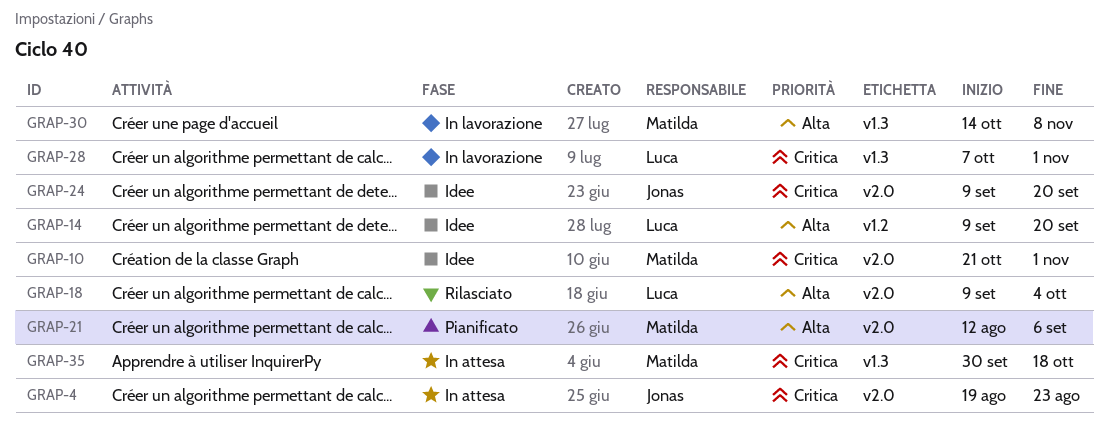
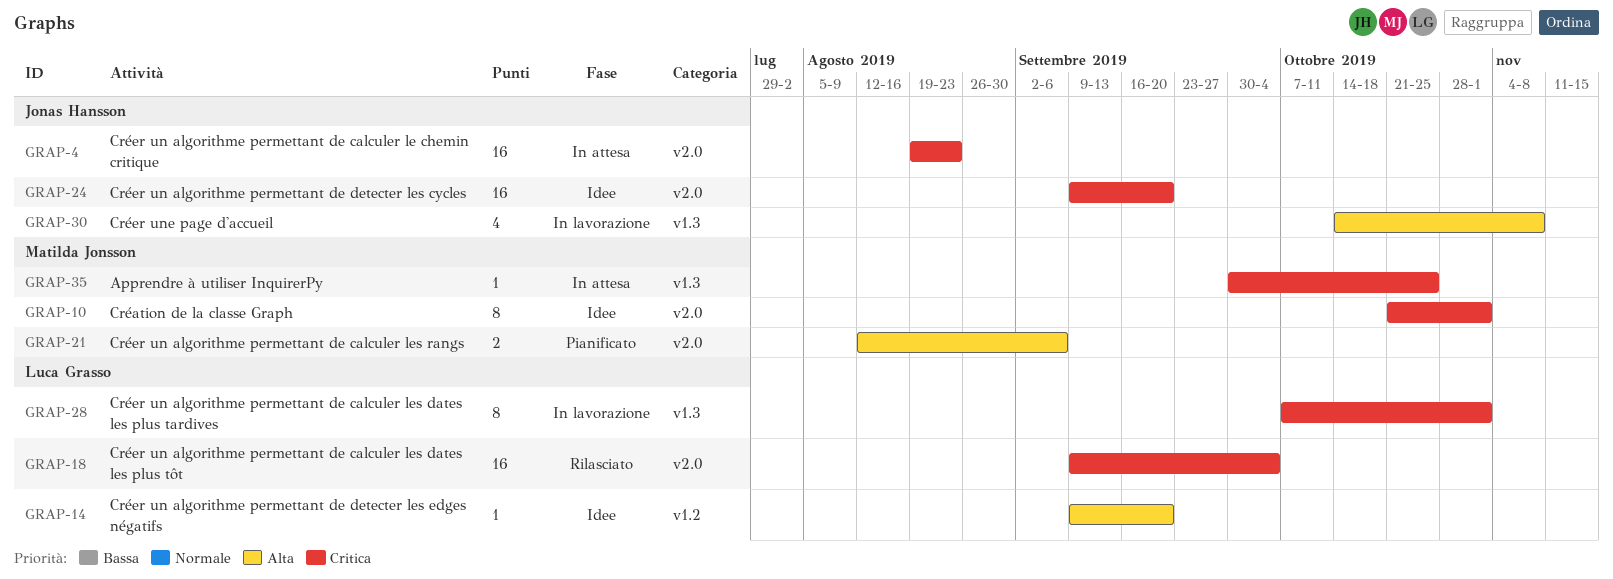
GRAP-18, priority: Alta -> Critica
GRAP-30, owner: Matilda Jonsson -> Jonas Hansson
GRAP-35, due: Oct 18 -> Oct 25

